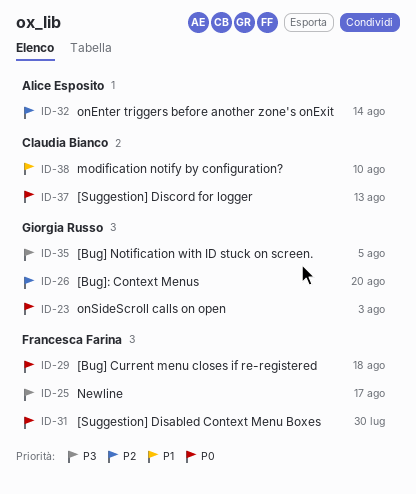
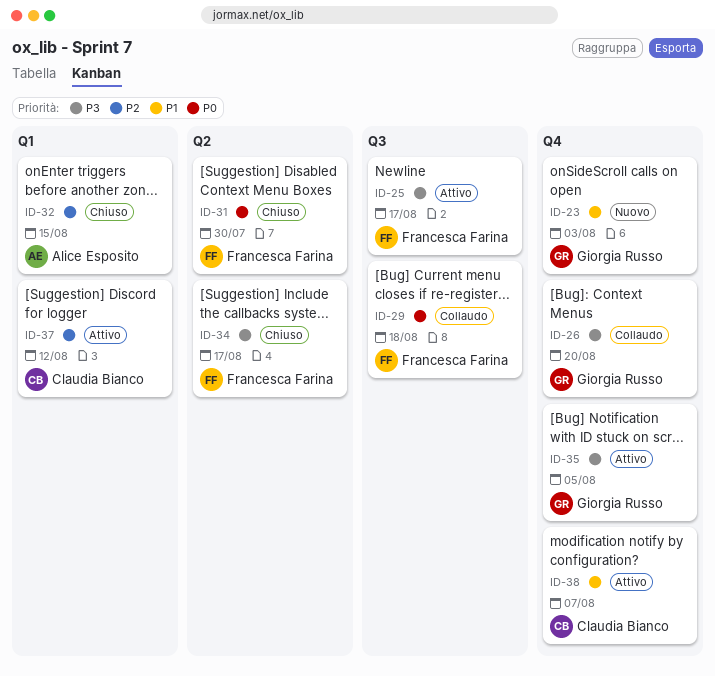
ID-23, priority: P0 -> P1
ID-26, priority: P2 -> P3
ID-32, due: Aug 14 -> Aug 15
ID-34: none -> present
ID-37, priority: P0 -> P2
ID-37, due: Aug 13 -> Aug 12
ID-38, due: Aug 10 -> Aug 7

